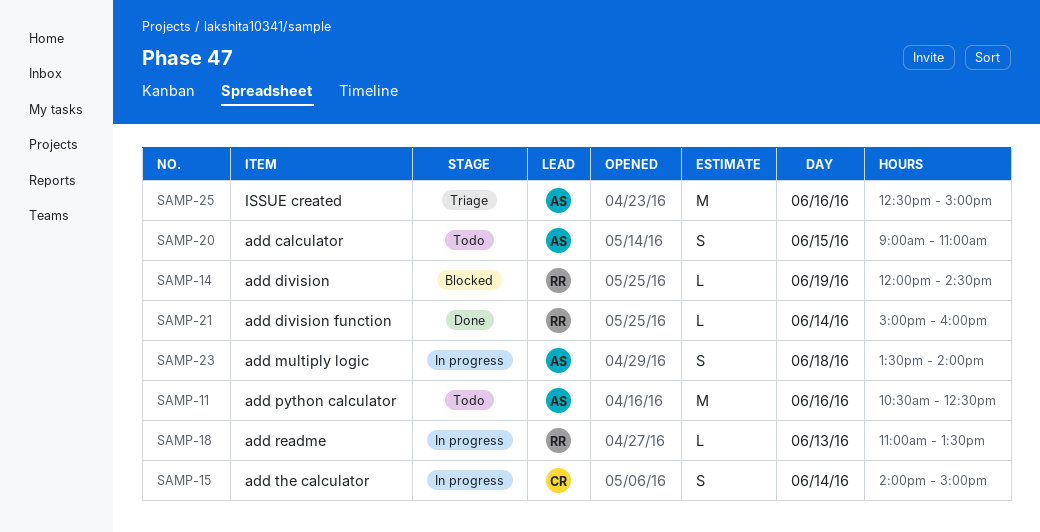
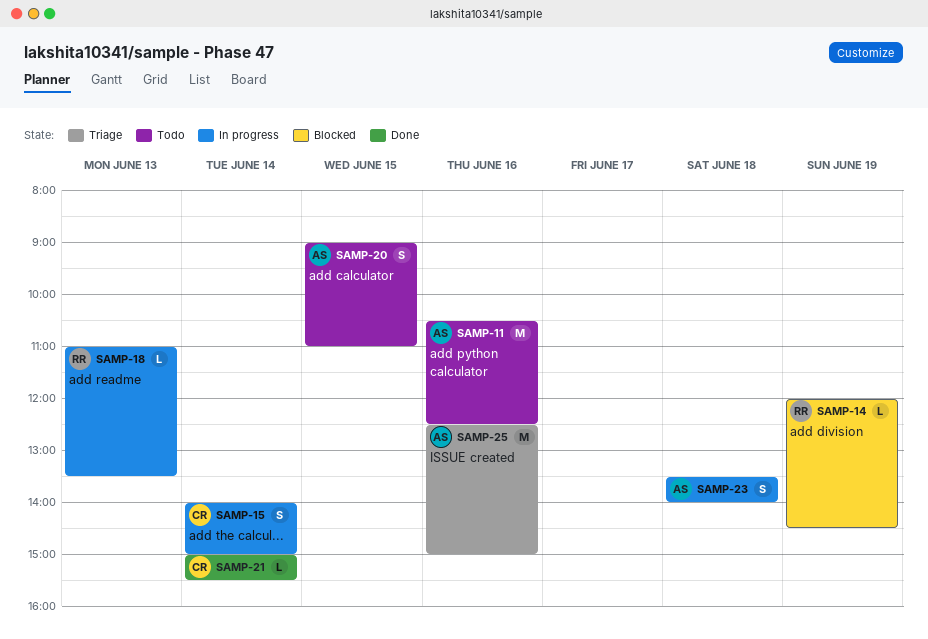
SAMP-21, owner: RR -> CR
SAMP-21, ends: 16:00 -> 15:30

